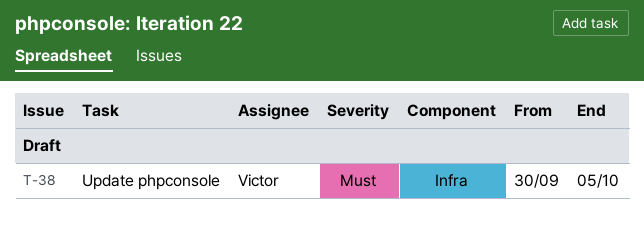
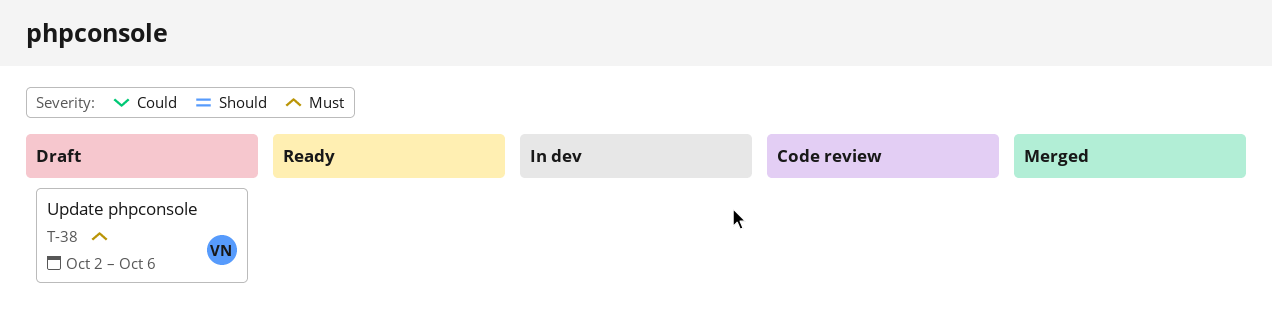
T-38, start: Sep 30 -> Oct 2
T-38, due: Oct 5 -> Oct 6

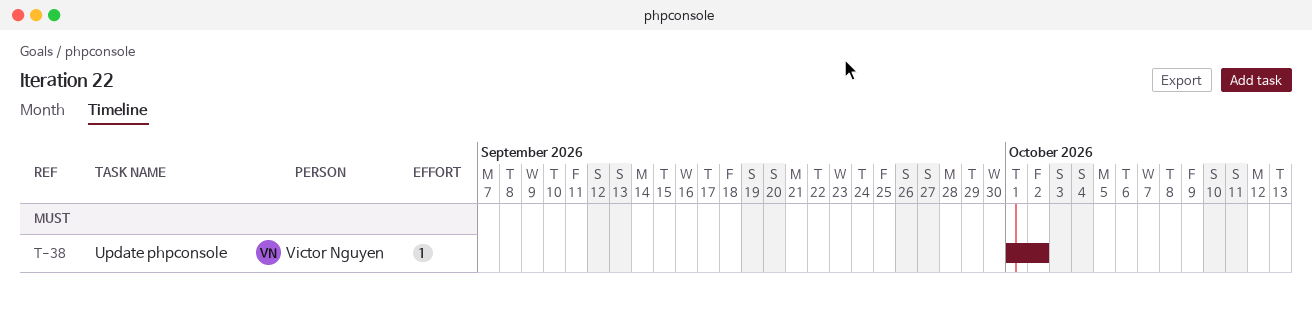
T-38, start: Oct 2 -> Oct 1
T-38, due: Oct 6 -> Oct 2

